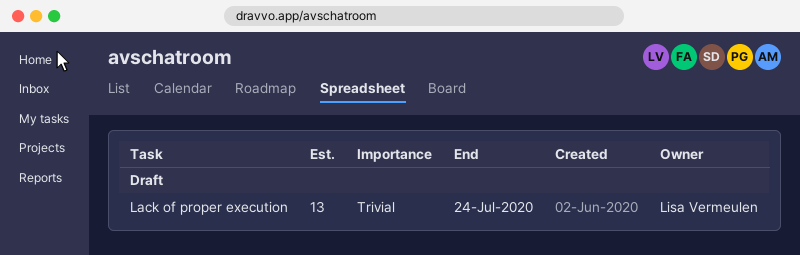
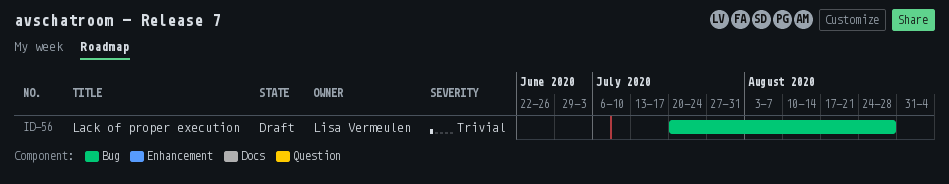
Lack of proper execution, due: Jul 24 -> Aug 28

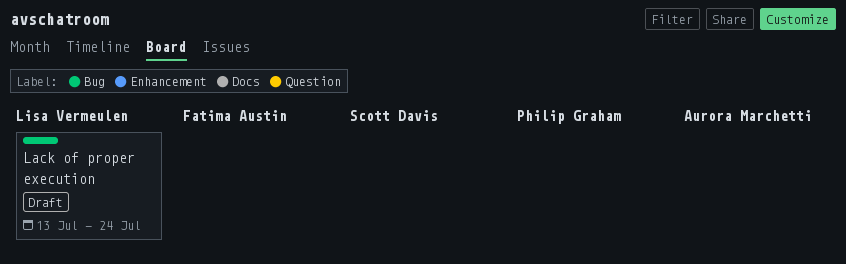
Lack of proper execution, start: Jul 20 -> Jul 13
Lack of proper execution, due: Aug 28 -> Jul 24

